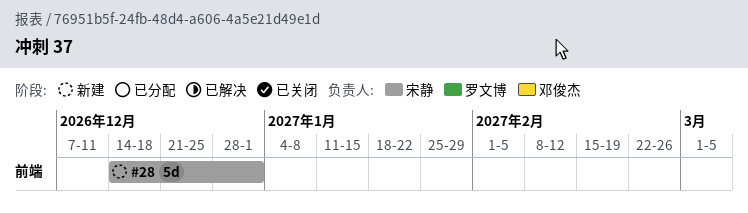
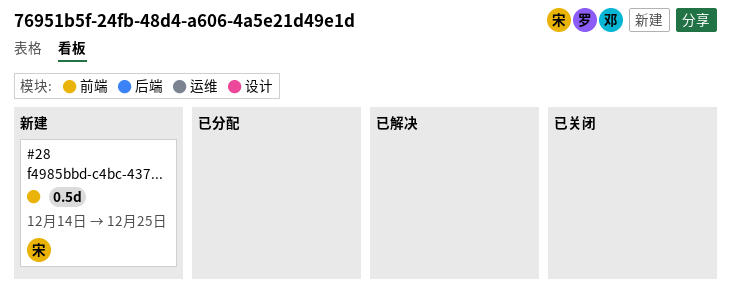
#28, estimate: 5d -> 0.5d
#28, due: Jan 1 -> Dec 25

